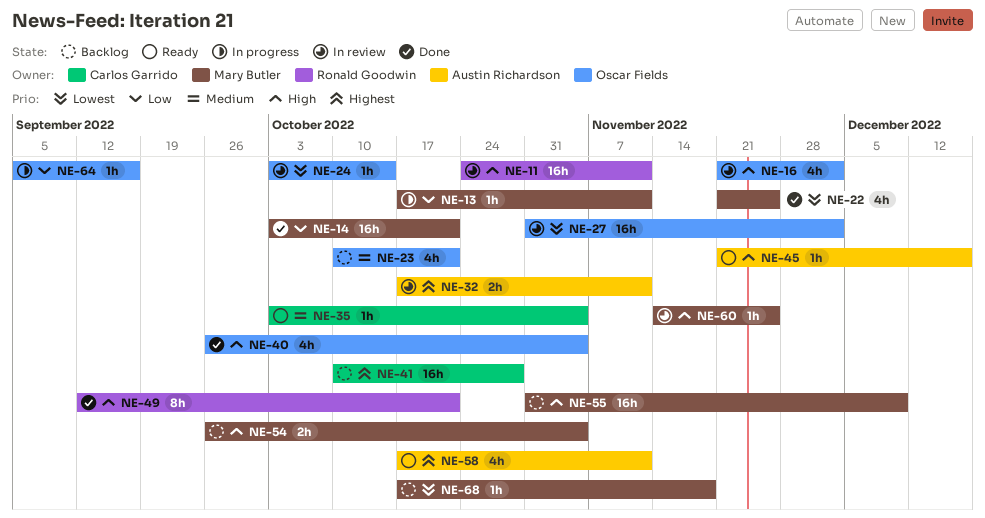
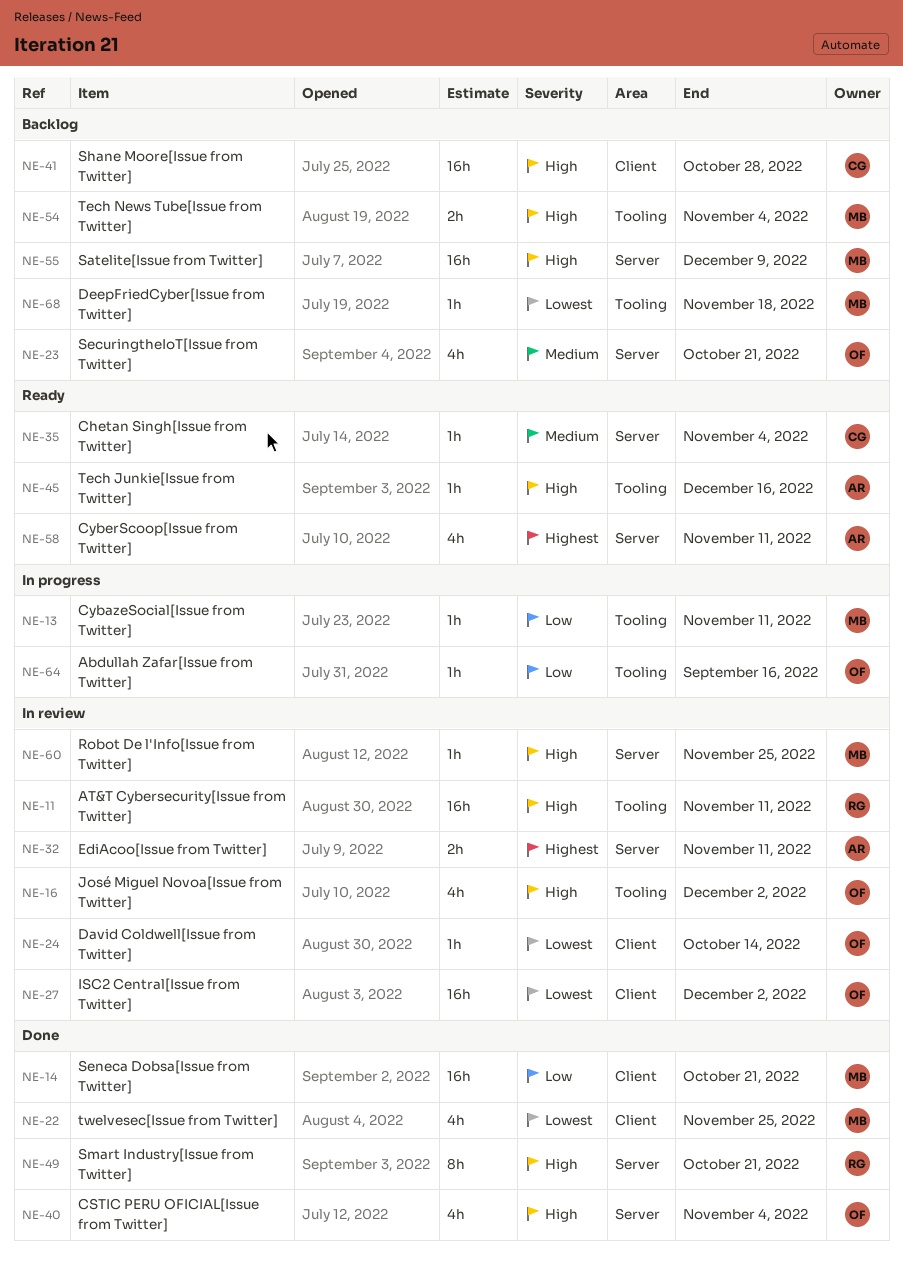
NE-41, priority: Highest -> High

